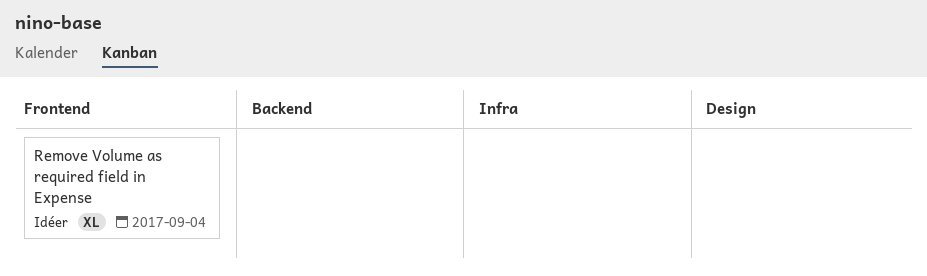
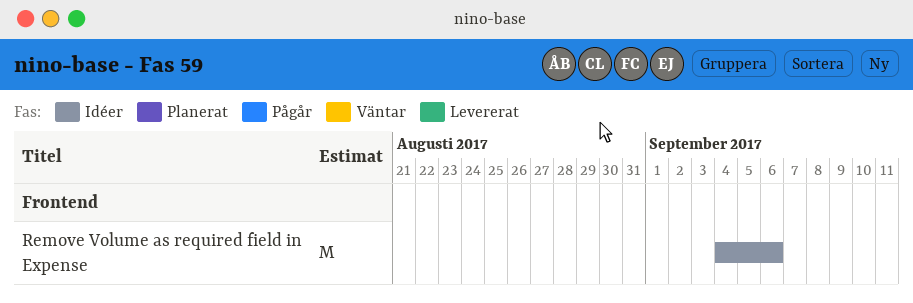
Remove Volume as required field in Expense, estimate: XL -> M
Remove Volume as required field in Expense, due: Sep 4 -> Sep 6

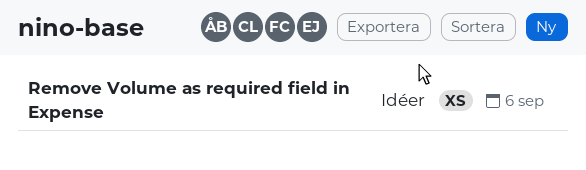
Remove Volume as required field in Expense, estimate: M -> XS

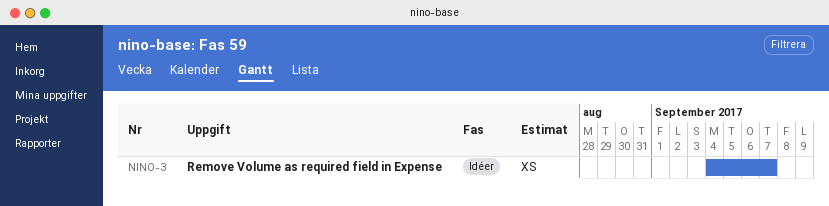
Remove Volume as required field in Expense, due: Sep 6 -> Sep 7

